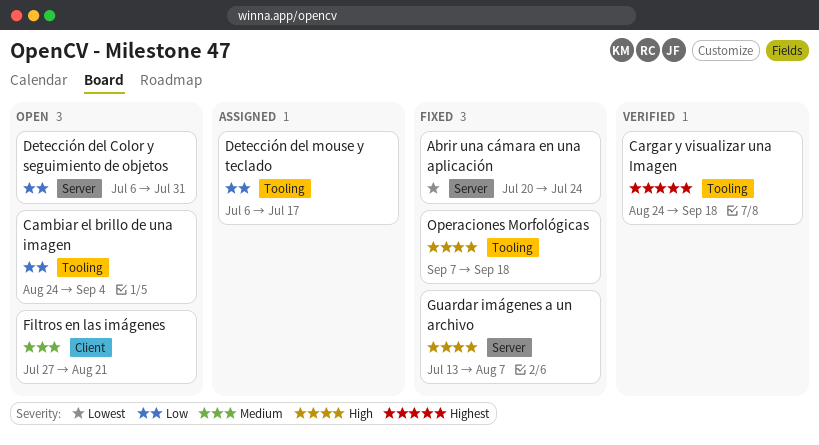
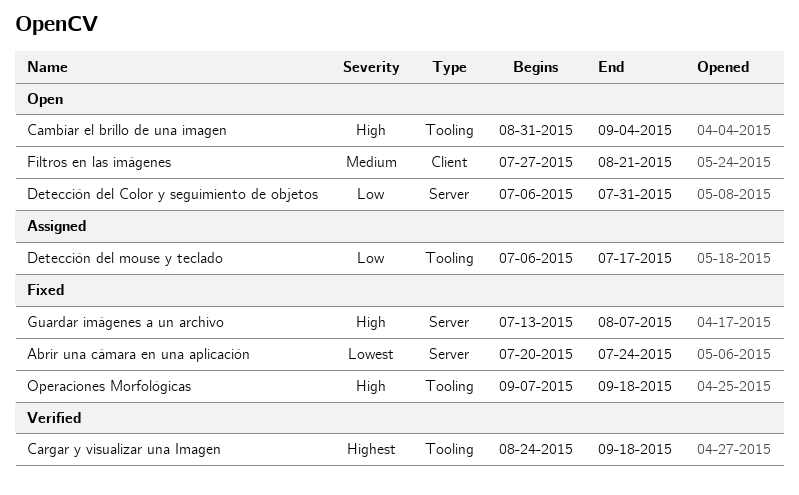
Cambiar el brillo de una imagen, priority: Low -> High
Cambiar el brillo de una imagen, start: Aug 24 -> Aug 31

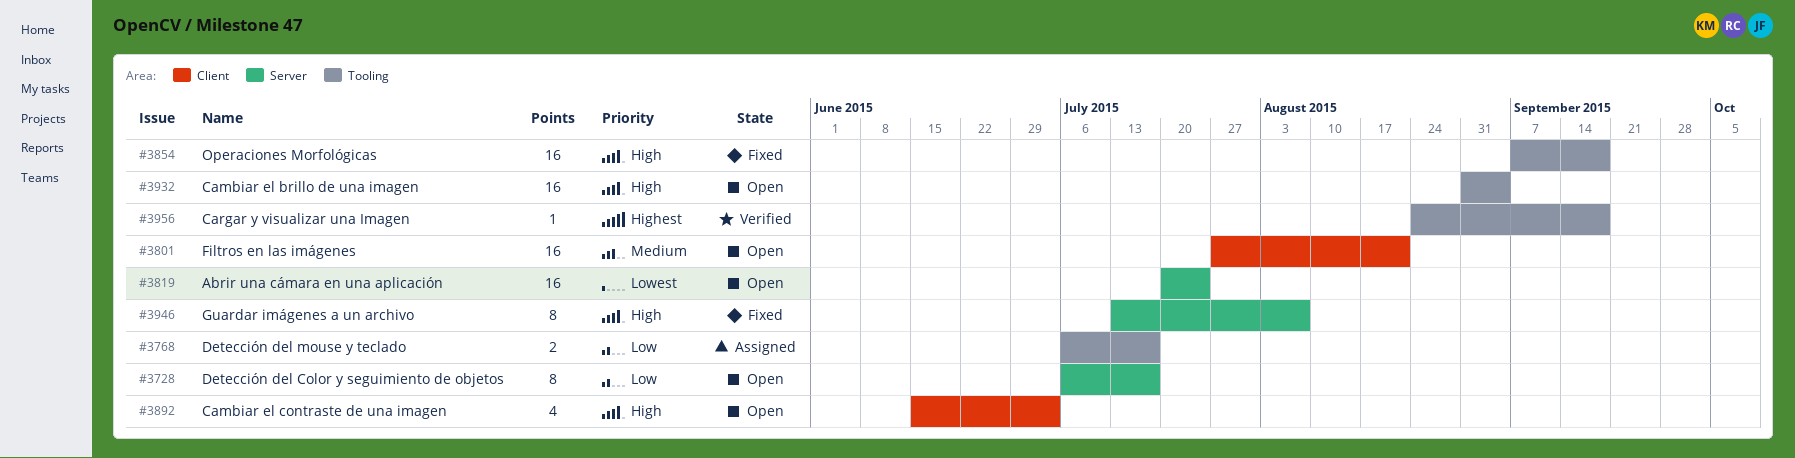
Abrir una cámara en una aplicación, status: Fixed -> Open
Cambiar el contraste de una imagen: none -> present
Detección del Color y seguimiento de objetos, due: Jul 31 -> Jul 17

